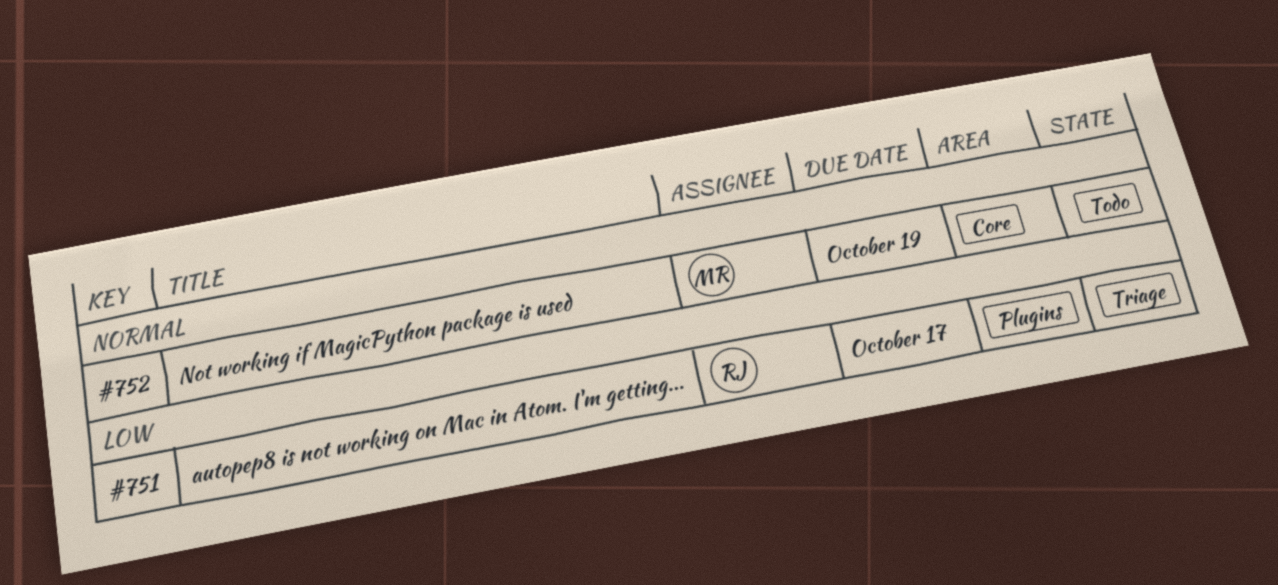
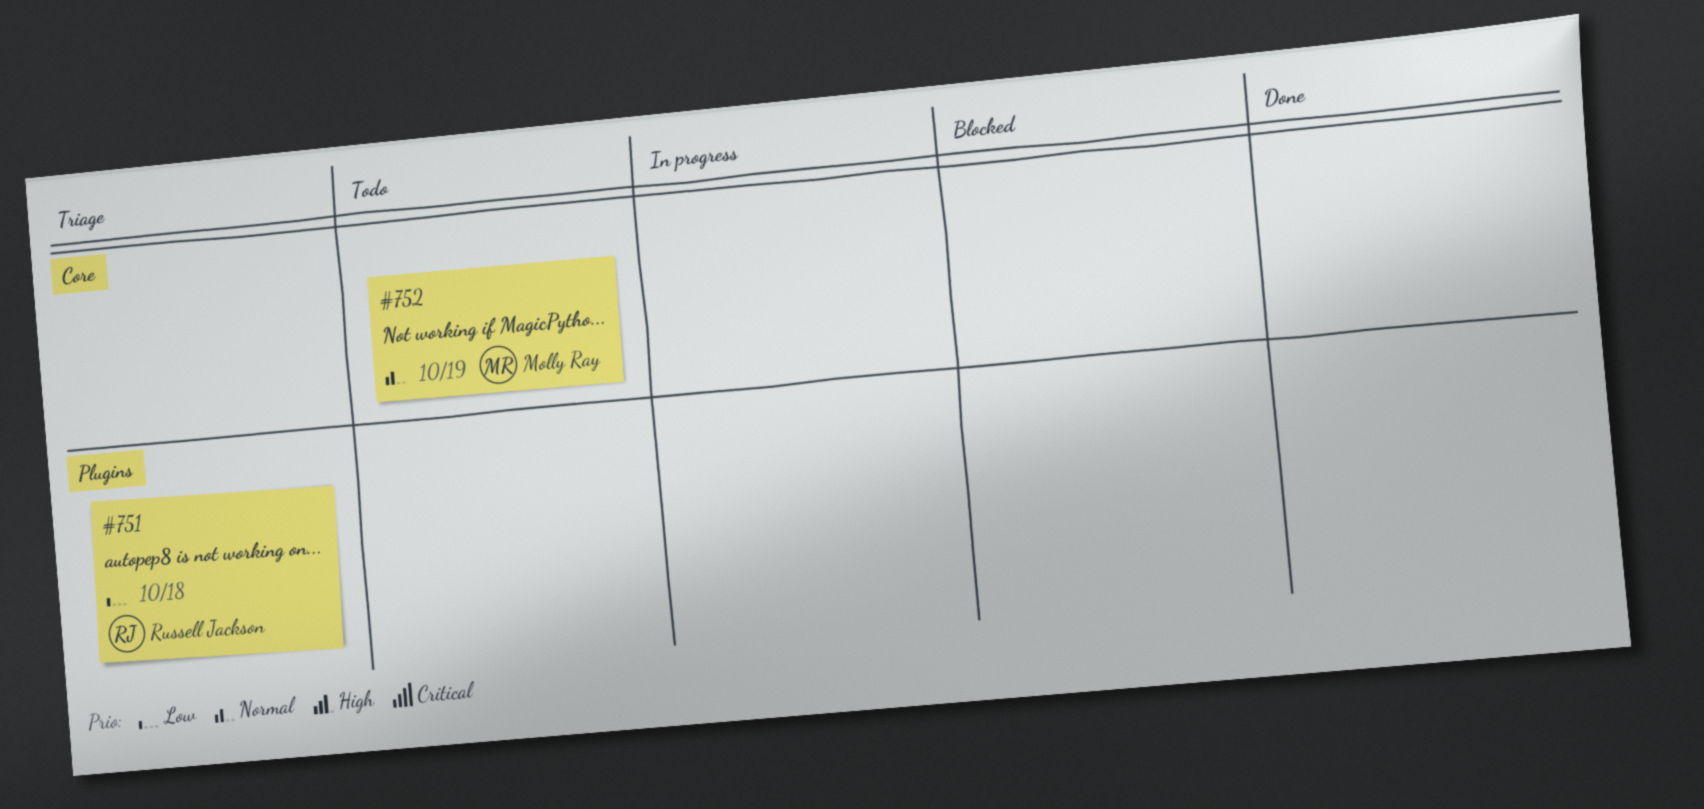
#751, due: Oct 17 -> Oct 18

